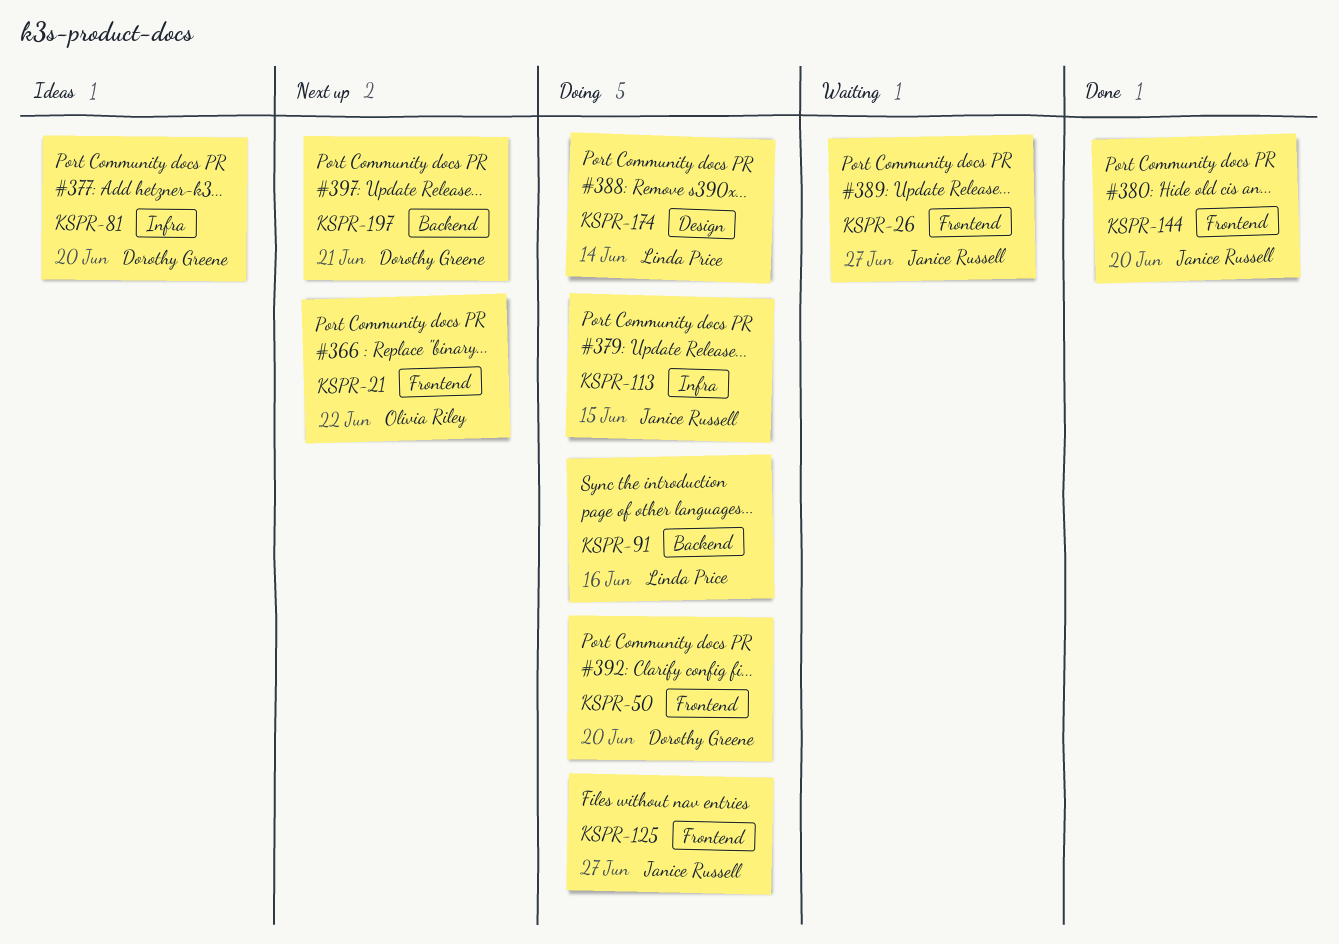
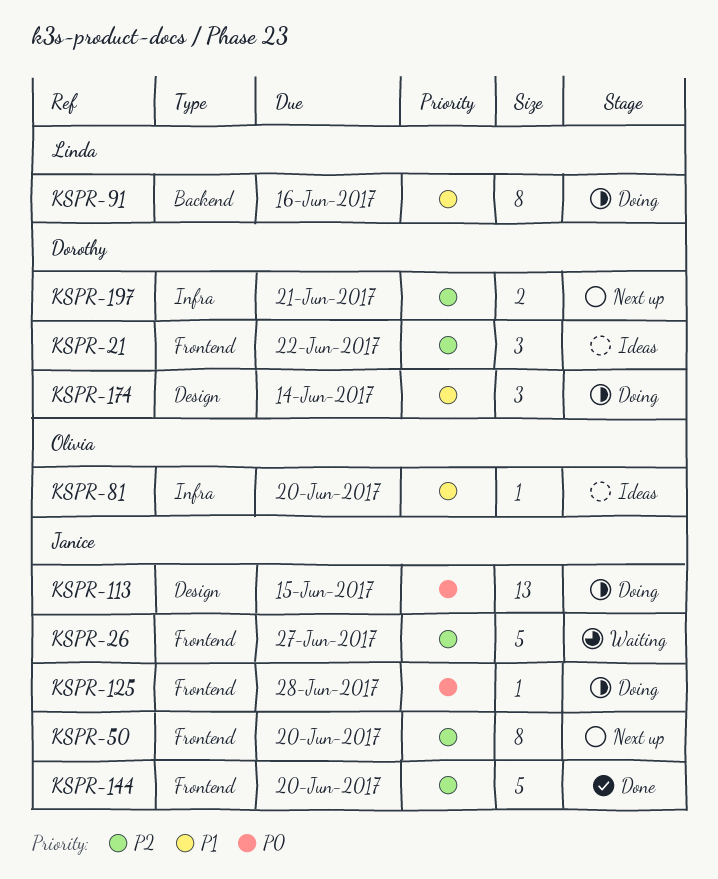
KSPR-21, status: Next up -> Ideas
KSPR-21, owner: Olivia Riley -> Dorothy Greene
KSPR-50, status: Doing -> Next up
KSPR-50, owner: Dorothy Greene -> Janice Russell
KSPR-81, owner: Dorothy Greene -> Olivia Riley
KSPR-113, label: Infra -> Design
KSPR-125, due: Jun 27 -> Jun 28
KSPR-174, owner: Linda Price -> Dorothy Greene
KSPR-197, label: Backend -> Infra

